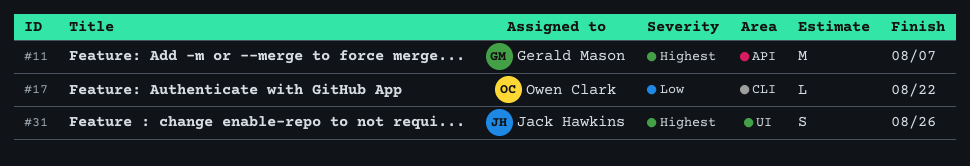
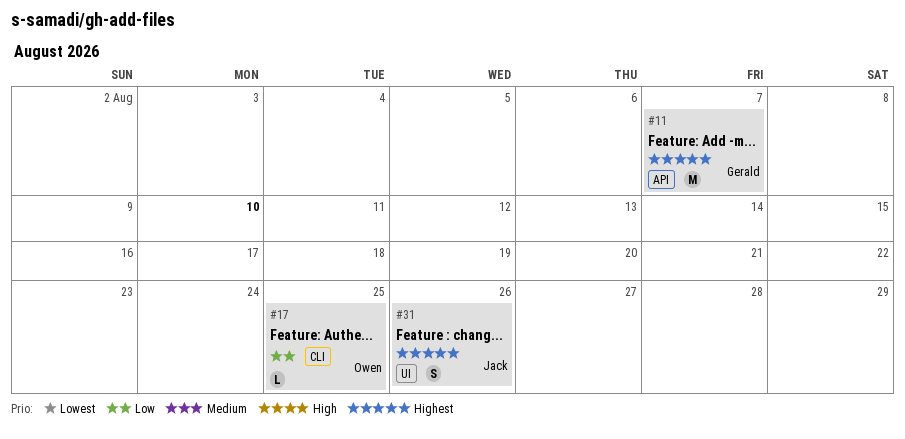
#17, due: Aug 22 -> Aug 25

